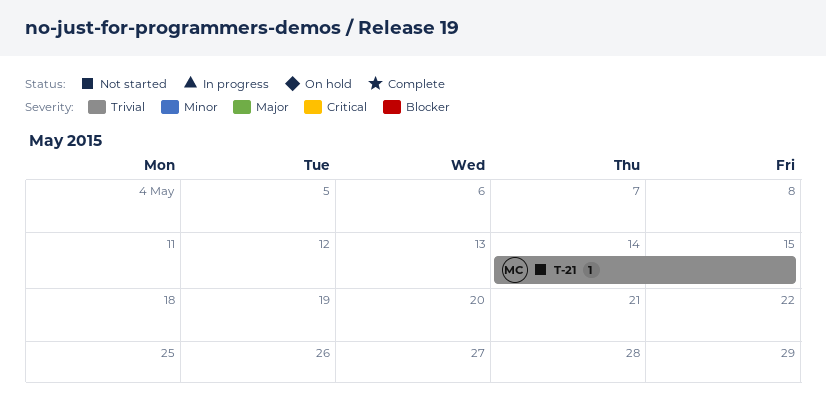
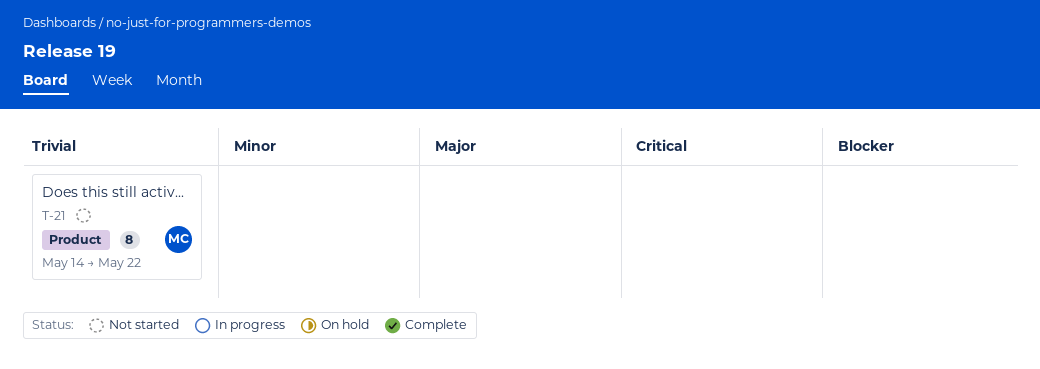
T-21, estimate: 1 -> 8
T-21, due: May 15 -> May 22

